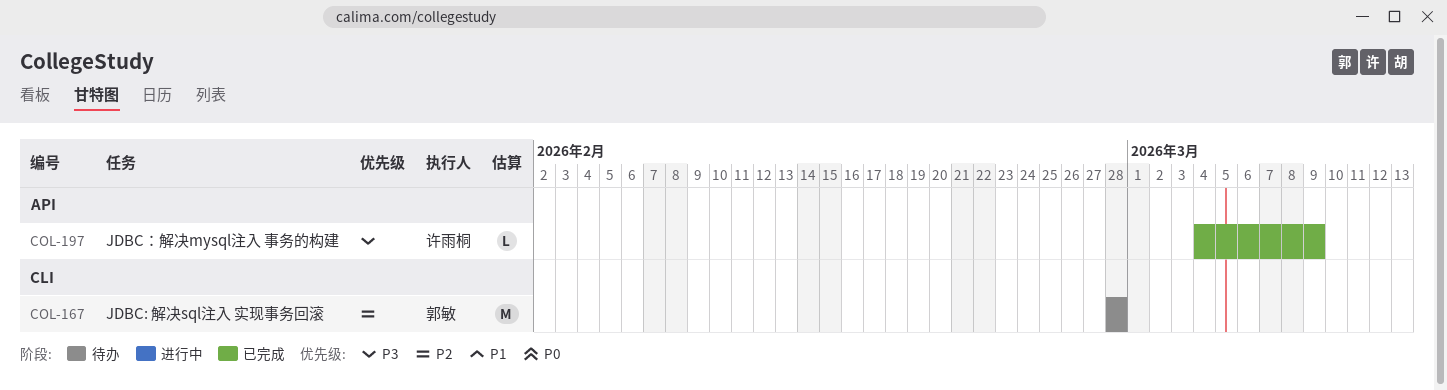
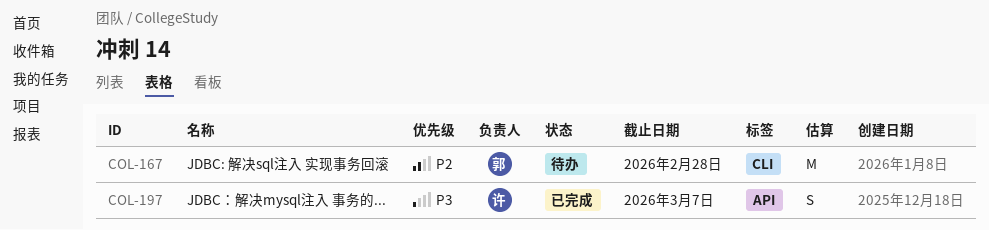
COL-197, estimate: L -> S
COL-197, due: Mar 9 -> Mar 7

